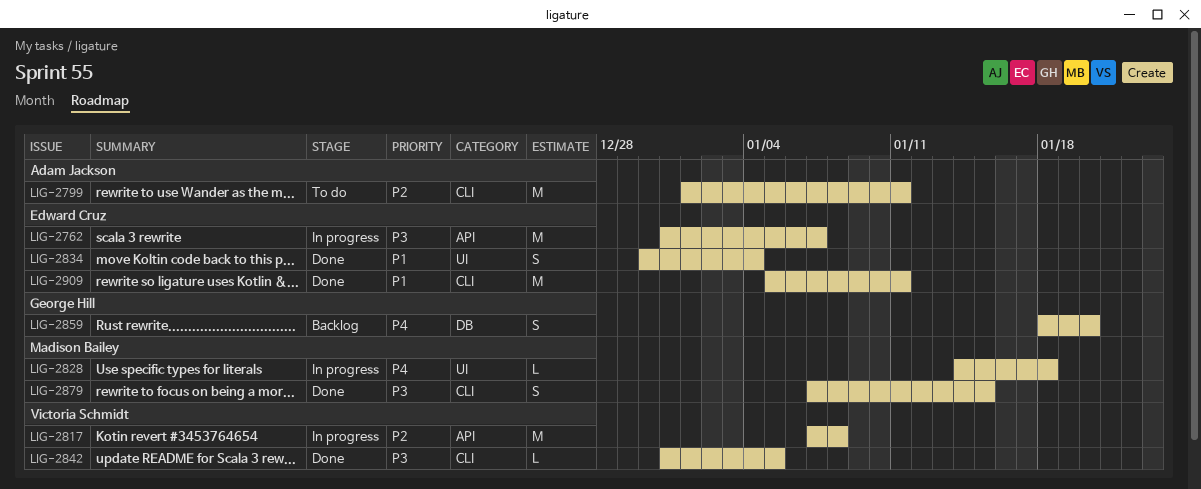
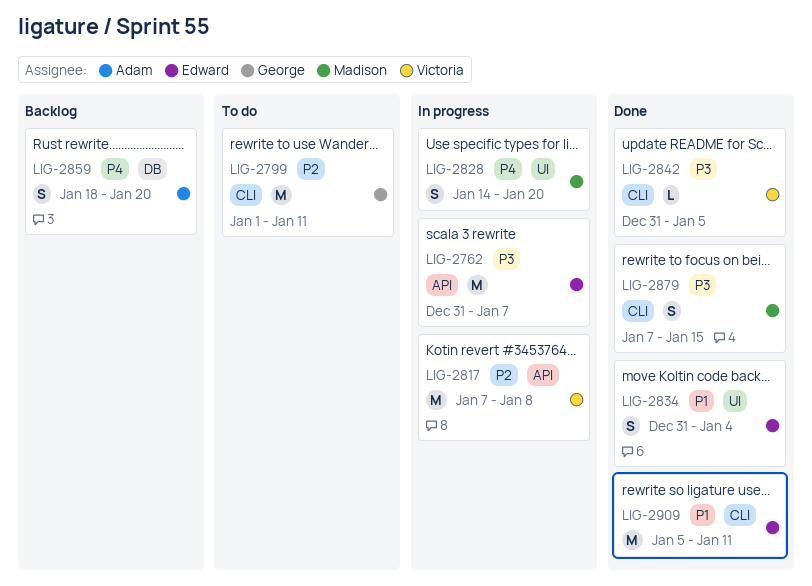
LIG-2799, owner: Adam Jackson -> George Hill
LIG-2828, estimate: L -> S
LIG-2828, due: Jan 18 -> Jan 20
LIG-2834, start: Dec 30 -> Dec 31
LIG-2859, owner: George Hill -> Adam Jackson

